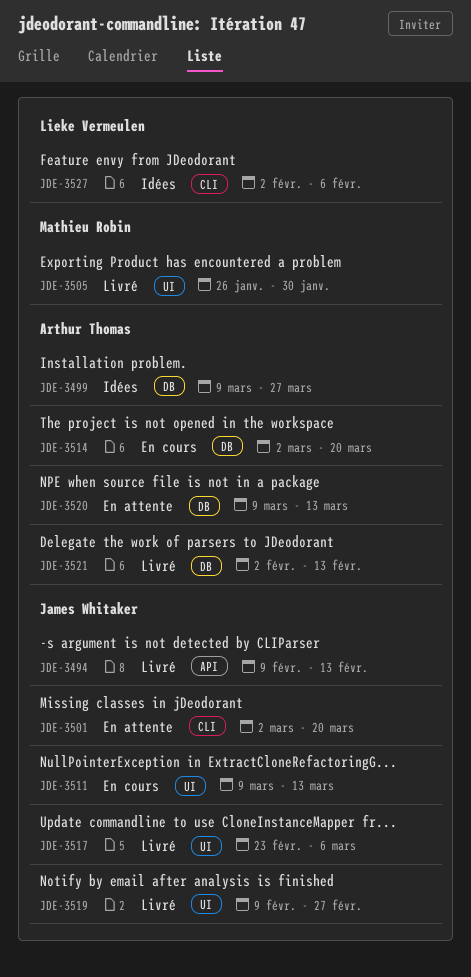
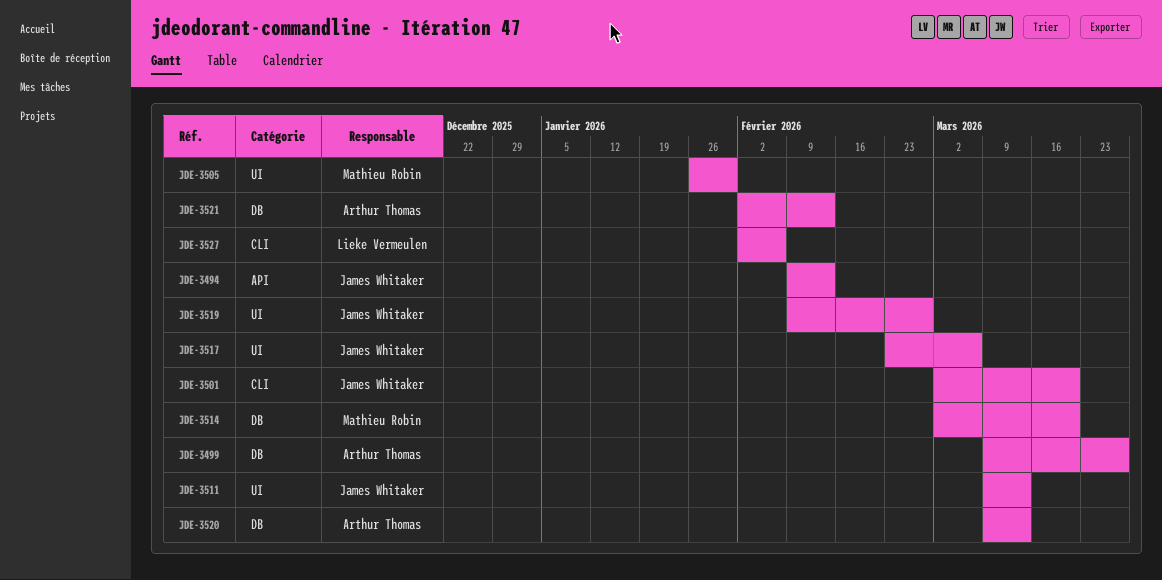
JDE-3514, owner: Arthur Thomas -> Mathieu Robin

